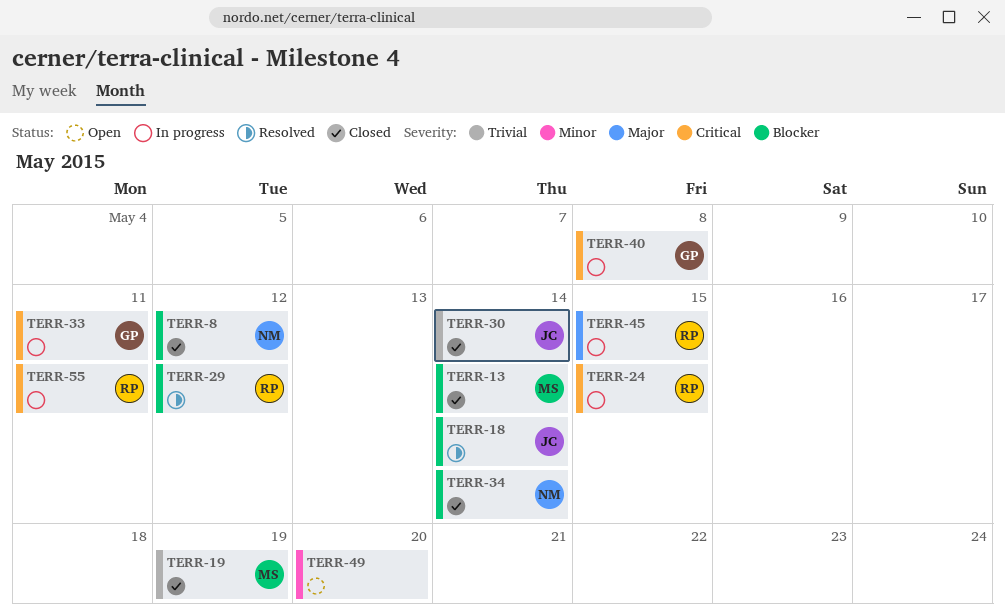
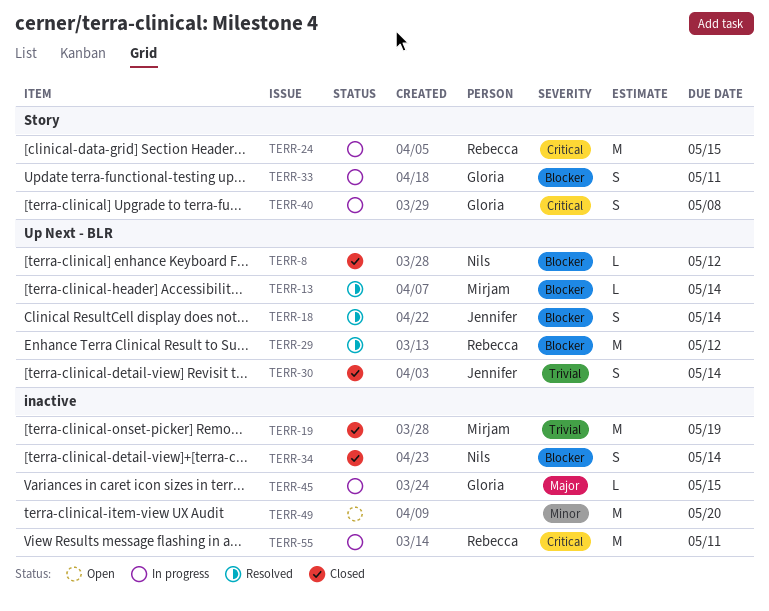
TERR-13, status: Closed -> Resolved
TERR-33, priority: Critical -> Blocker
TERR-45, owner: Rebecca -> Gloria

